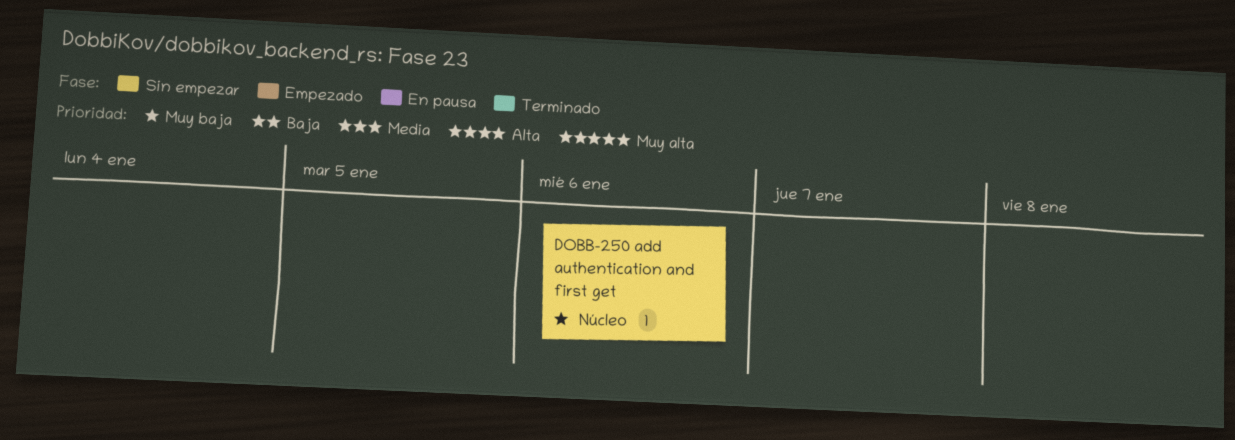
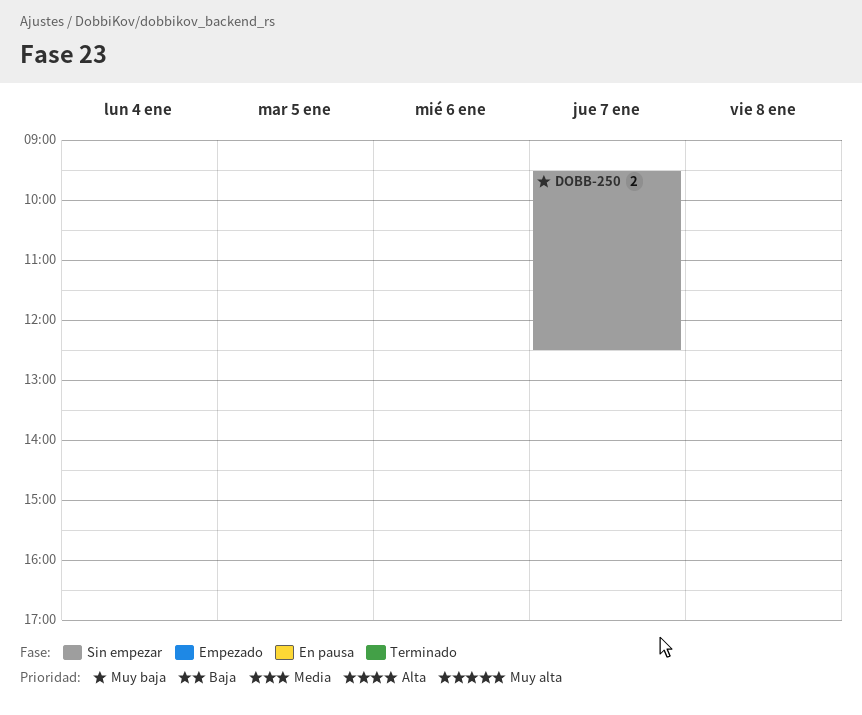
DOBB-250, estimate: 1 -> 2
DOBB-250, day: Jan 6 -> Jan 7

